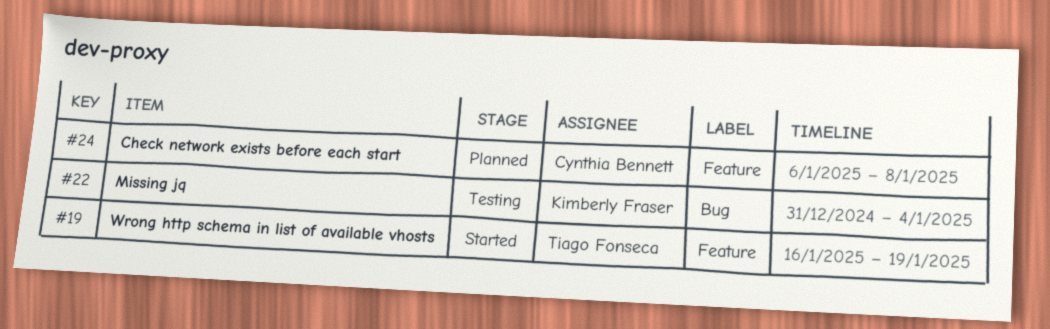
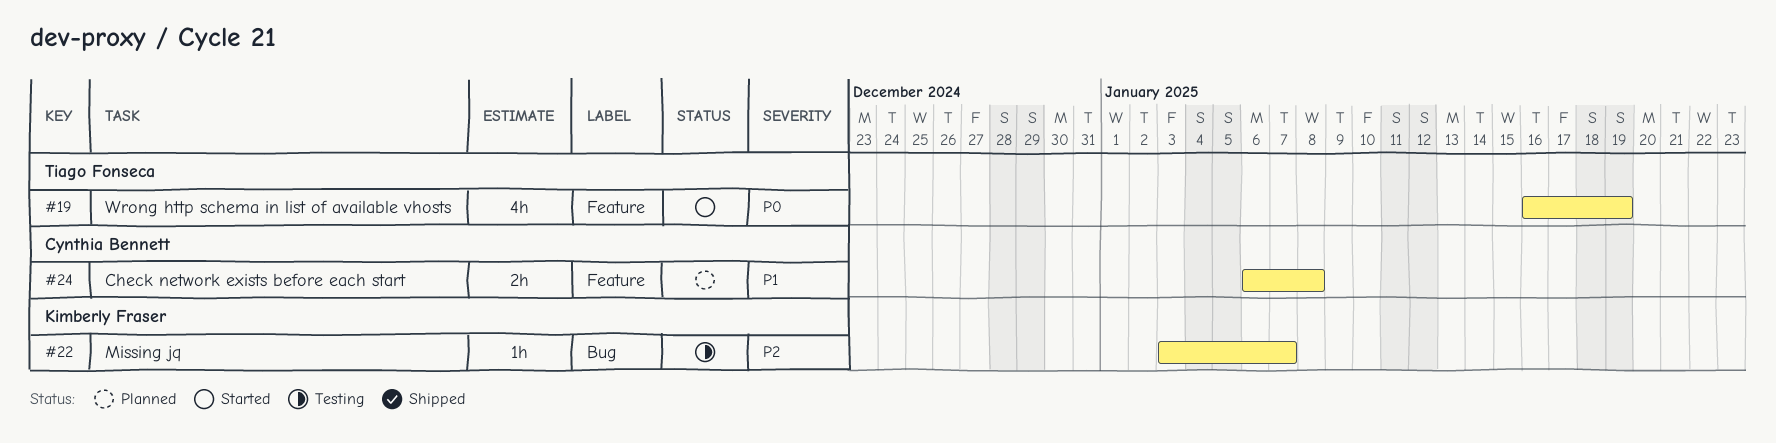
#22, start: Dec 31 -> Jan 3
#22, due: Jan 4 -> Jan 7

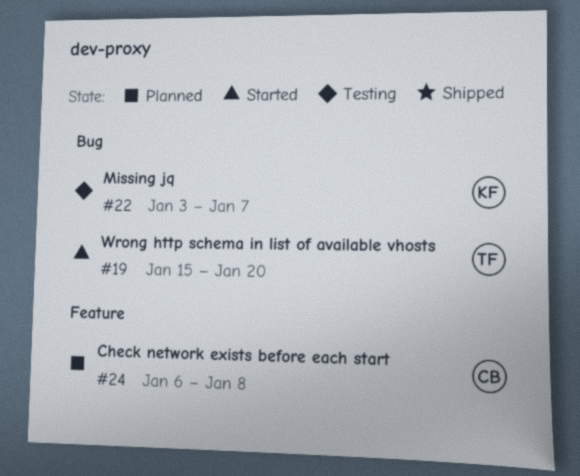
#19, label: Feature -> Bug
#19, start: Jan 16 -> Jan 15
#19, due: Jan 19 -> Jan 20

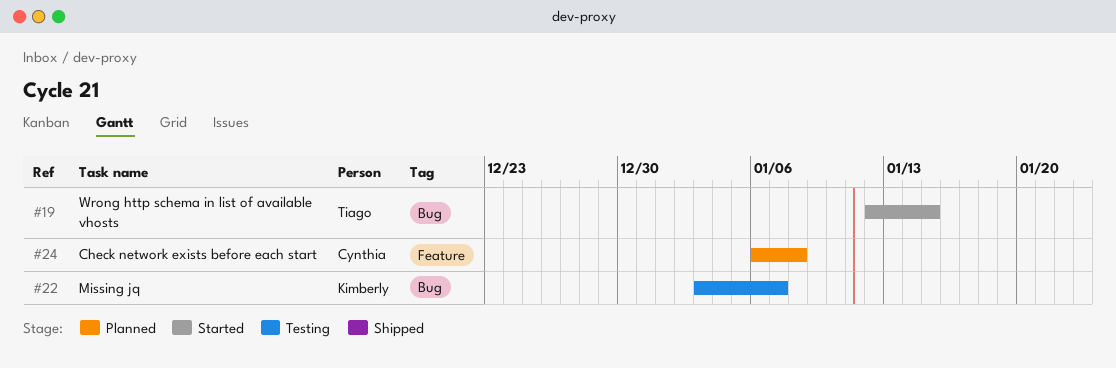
#19, start: Jan 15 -> Jan 12
#19, due: Jan 20 -> Jan 15

